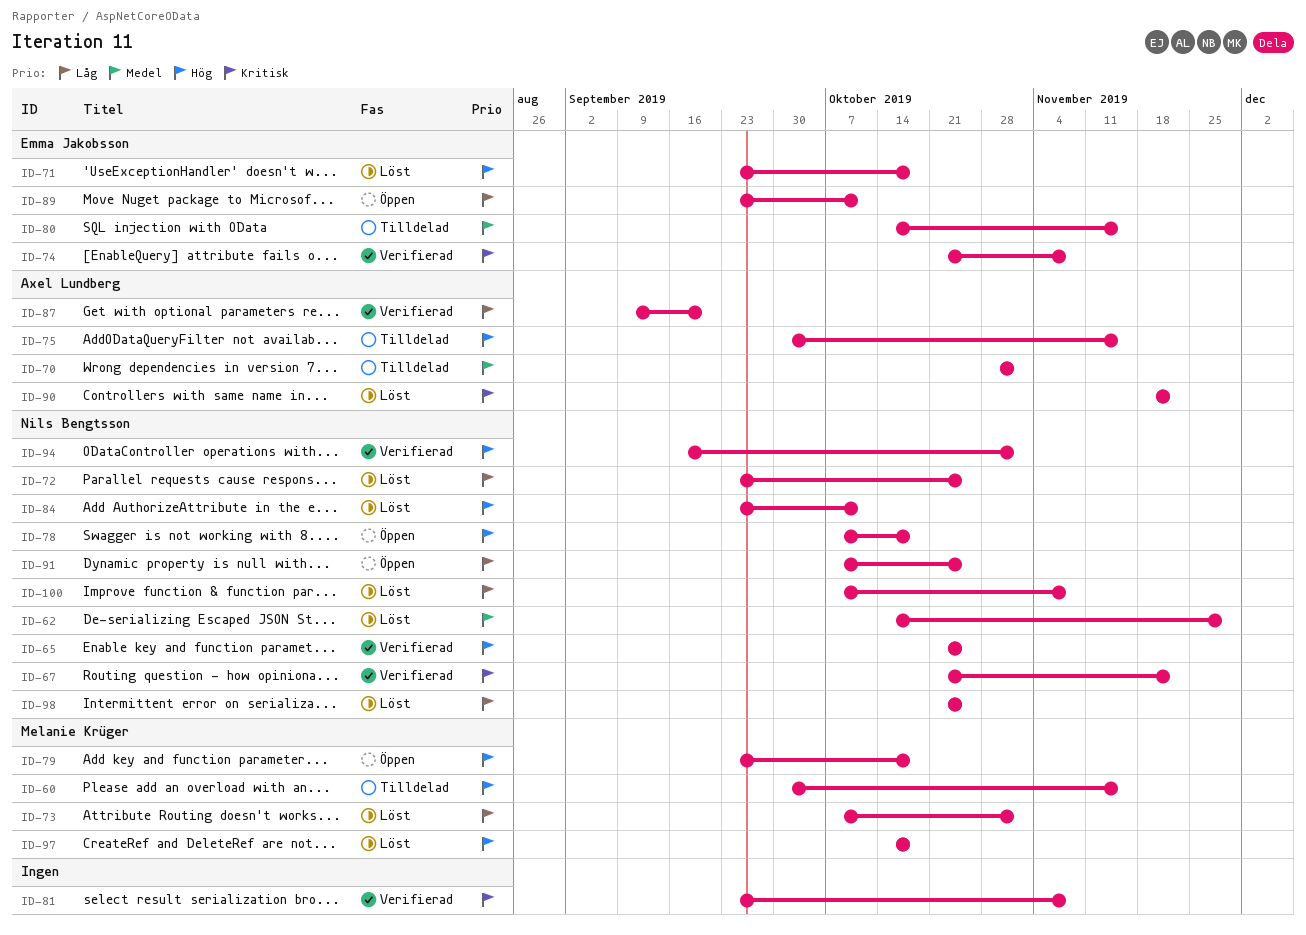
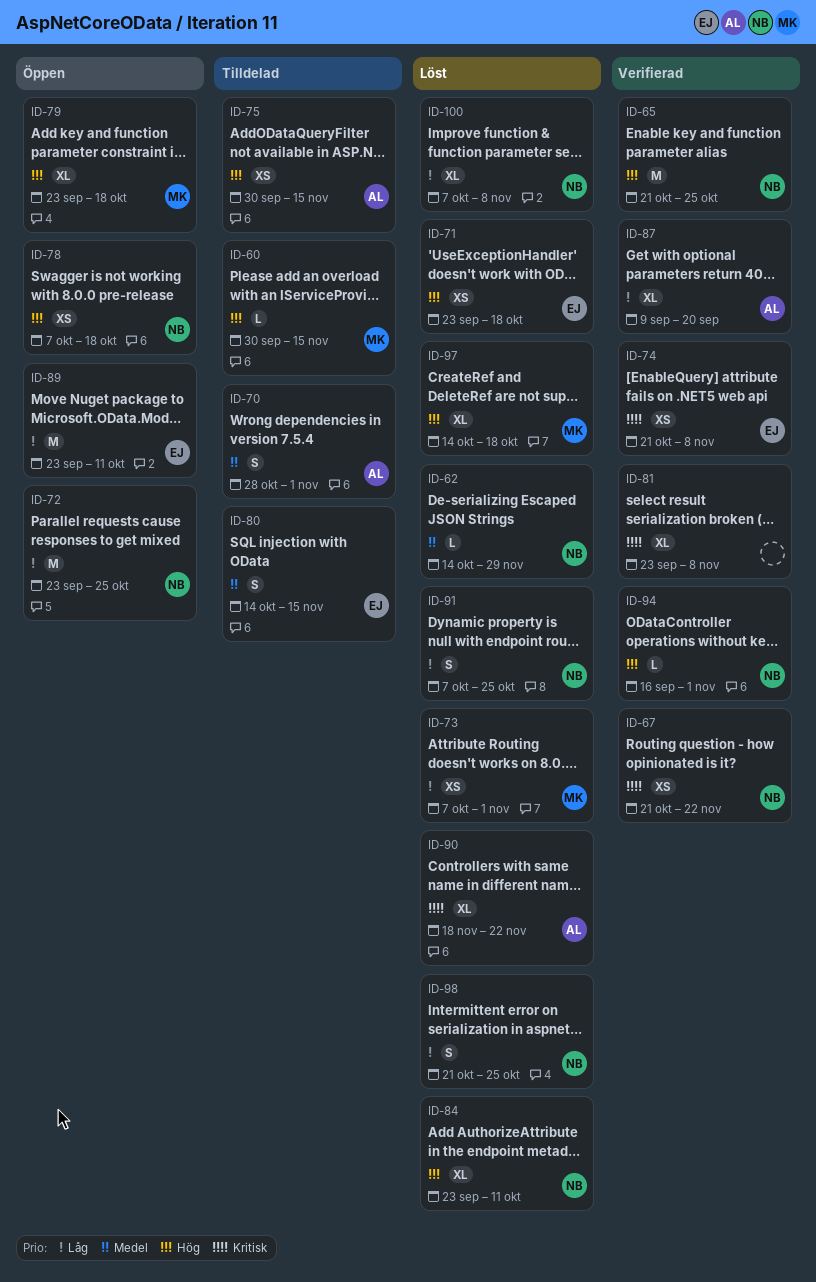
ID-72, status: Löst -> Öppen
ID-91, status: Öppen -> Löst

